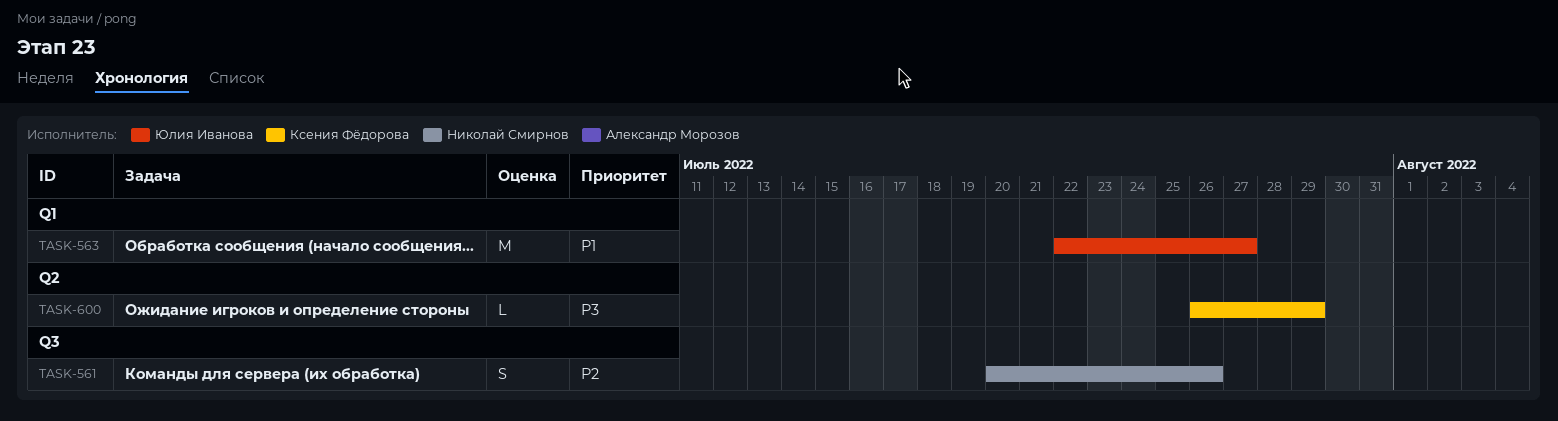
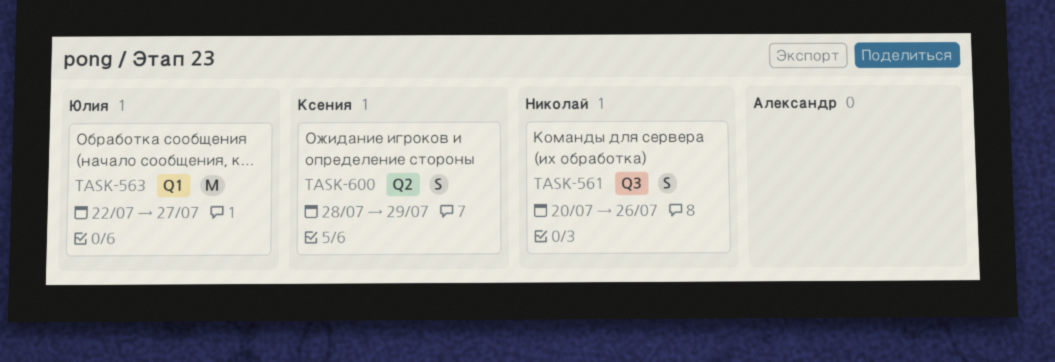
TASK-600, estimate: L -> S
TASK-600, start: Jul 26 -> Jul 28

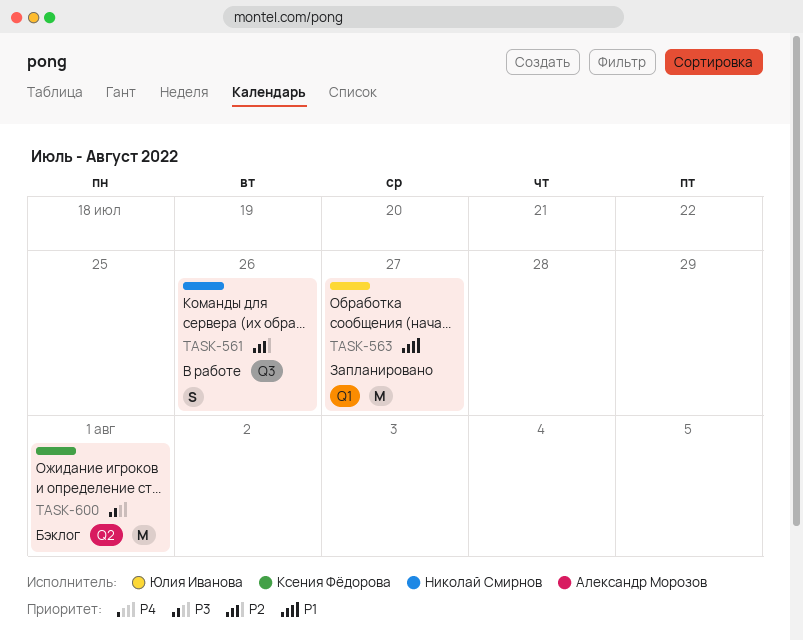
TASK-600, estimate: S -> M
TASK-600, due: Jul 29 -> Aug 1

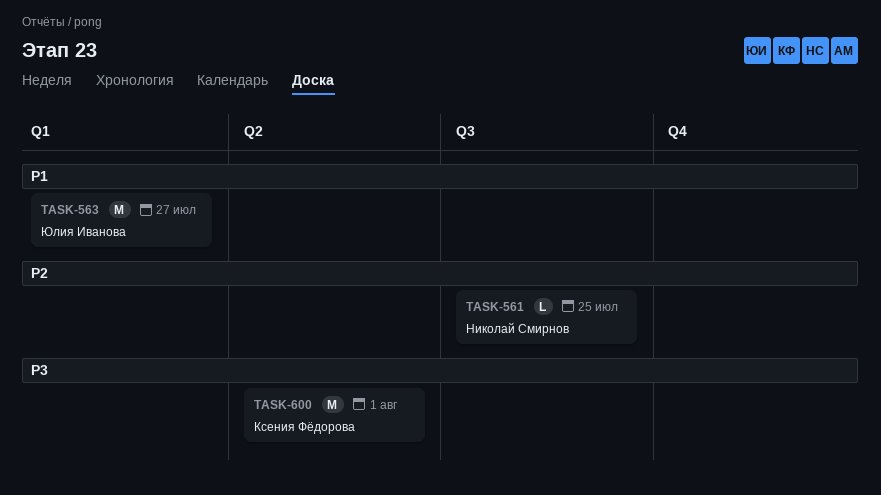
TASK-561, estimate: S -> L
TASK-561, due: Jul 26 -> Jul 25

